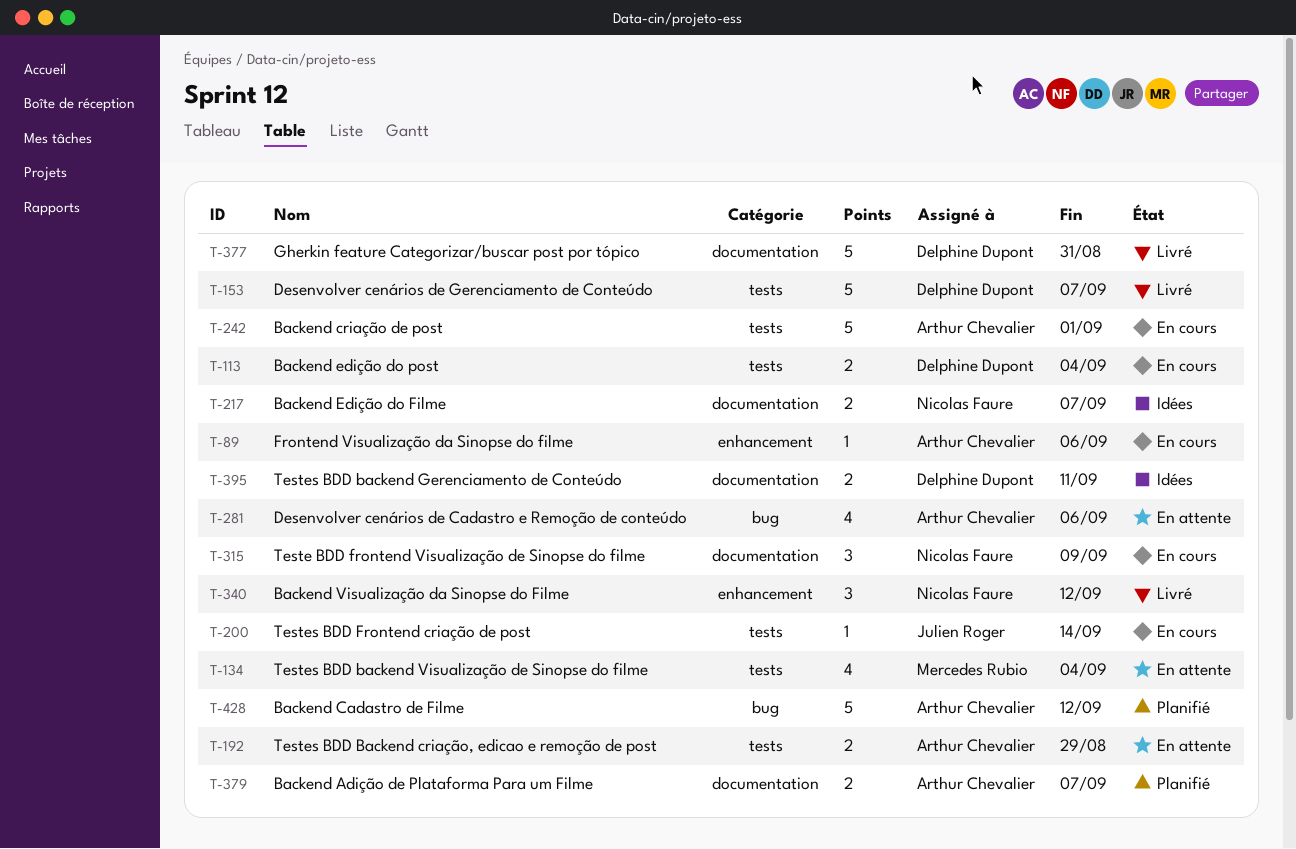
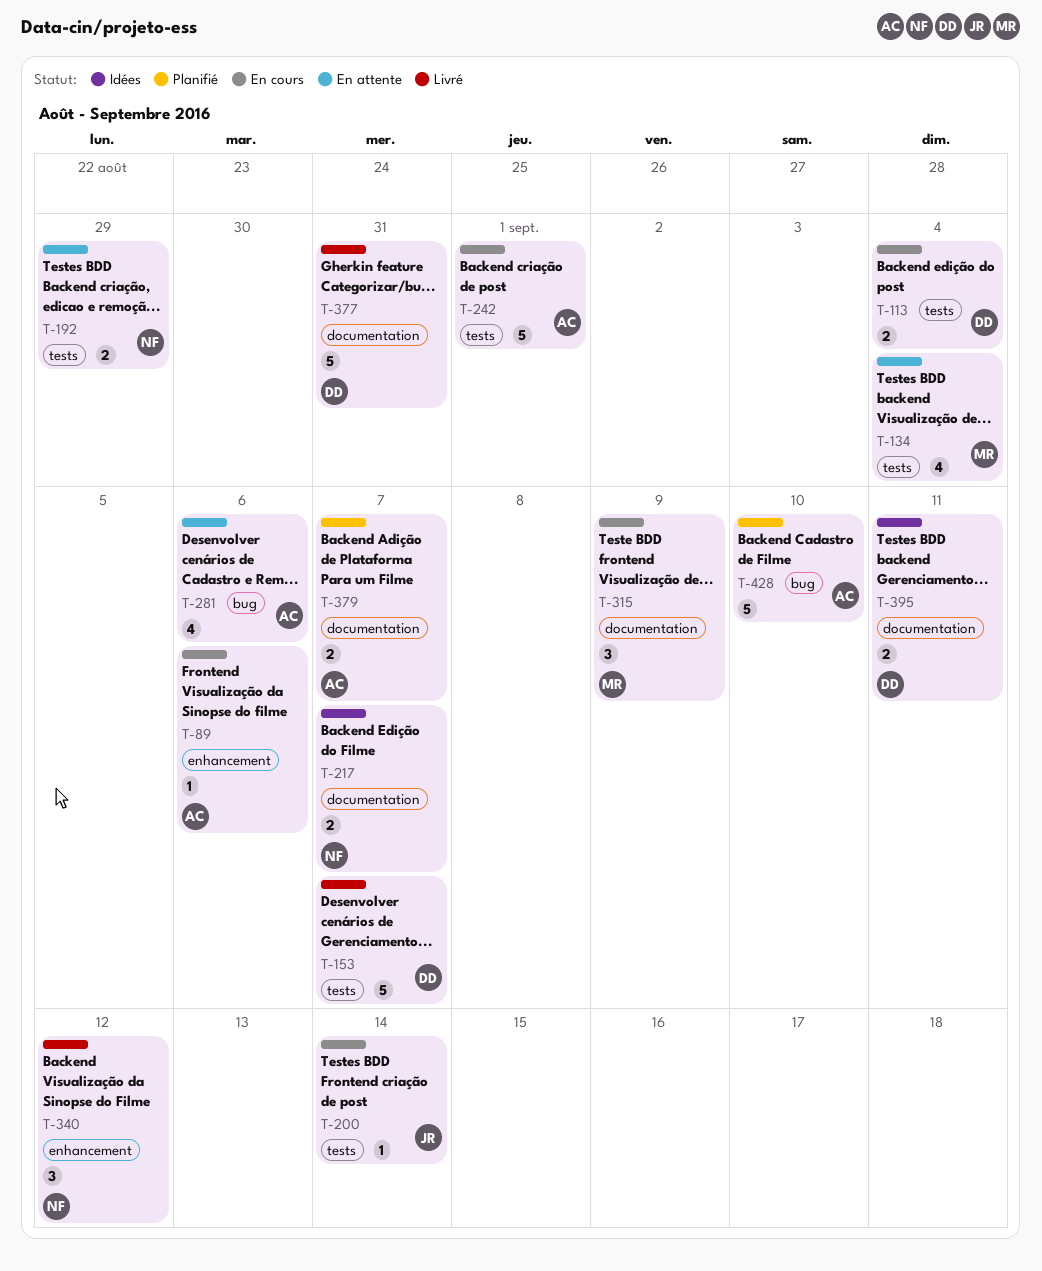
T-192, owner: Arthur Chevalier -> Nicolas Faure
T-315, owner: Nicolas Faure -> Mercedes Rubio
T-428, due: Sep 12 -> Sep 10

